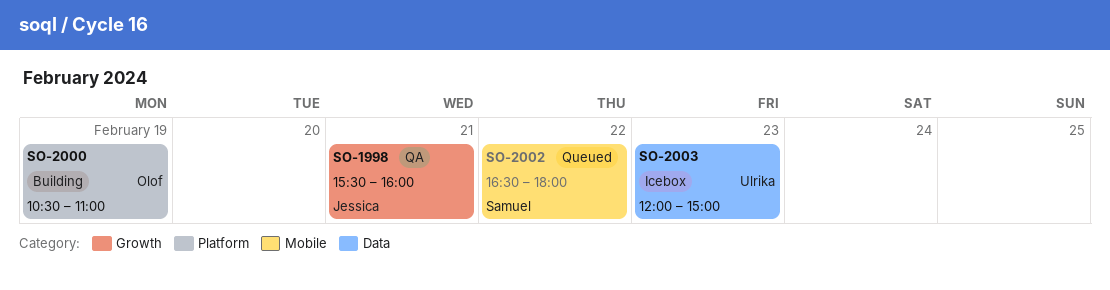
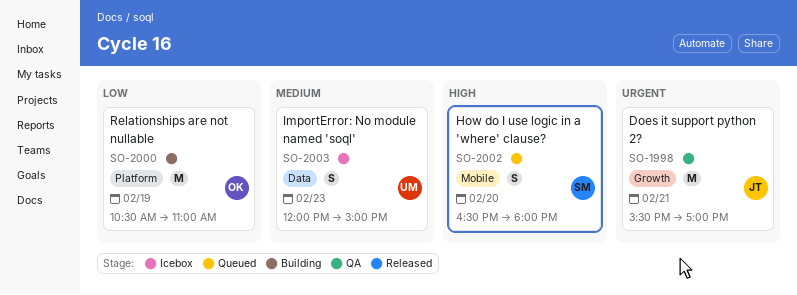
SO-1998, ends: 16:00 -> 17:00
SO-2002, day: Feb 22 -> Feb 20

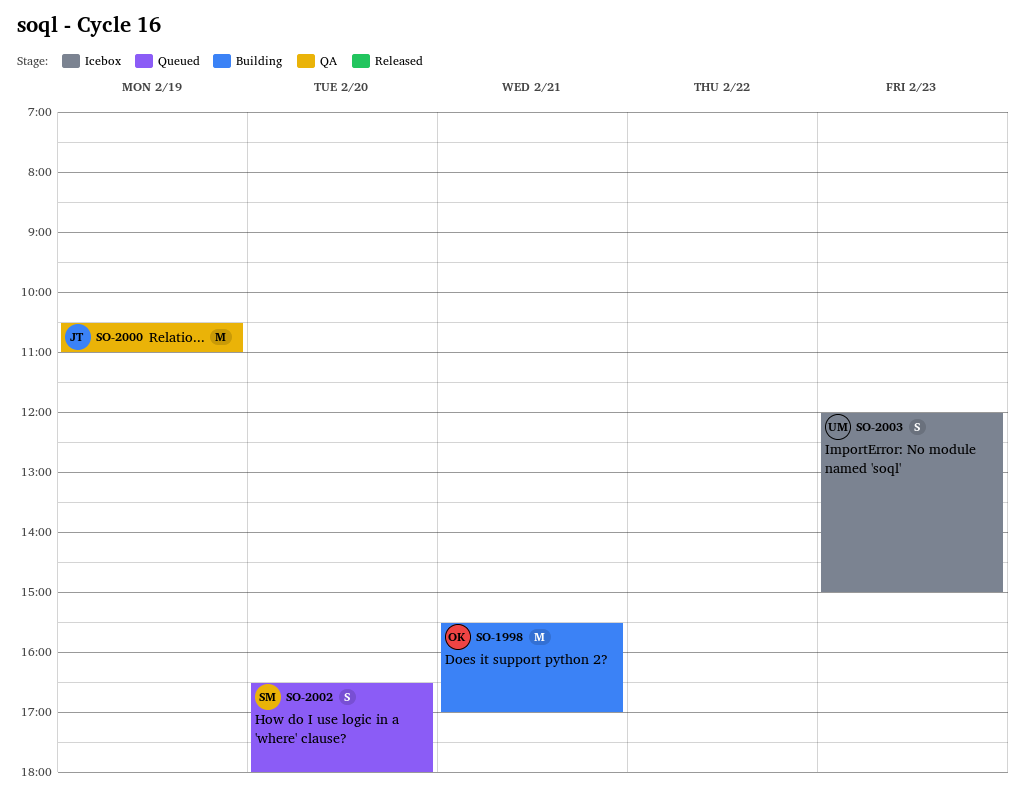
SO-1998, status: QA -> Building
SO-1998, owner: JT -> OK
SO-2000, status: Building -> QA
SO-2000, owner: OK -> JT

